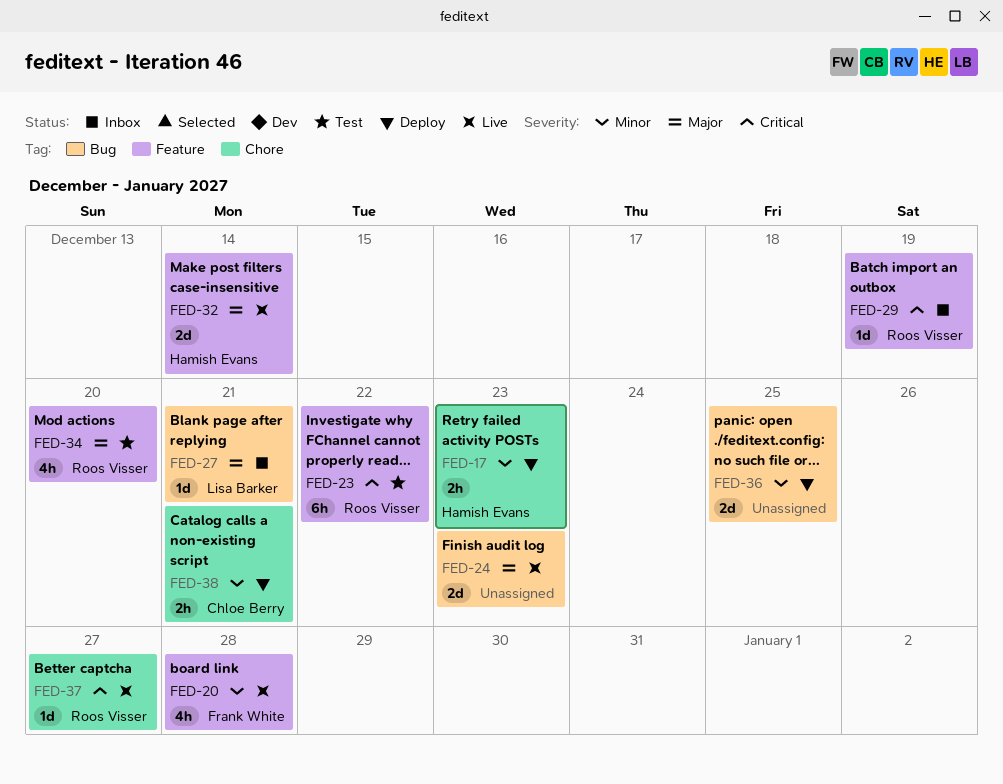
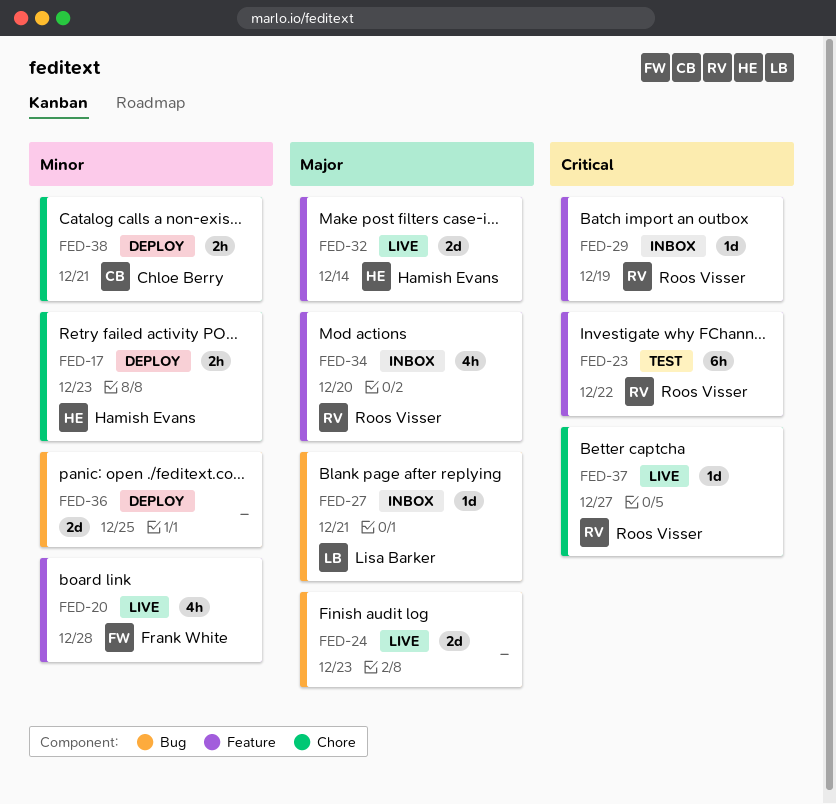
FED-34, status: Test -> Inbox

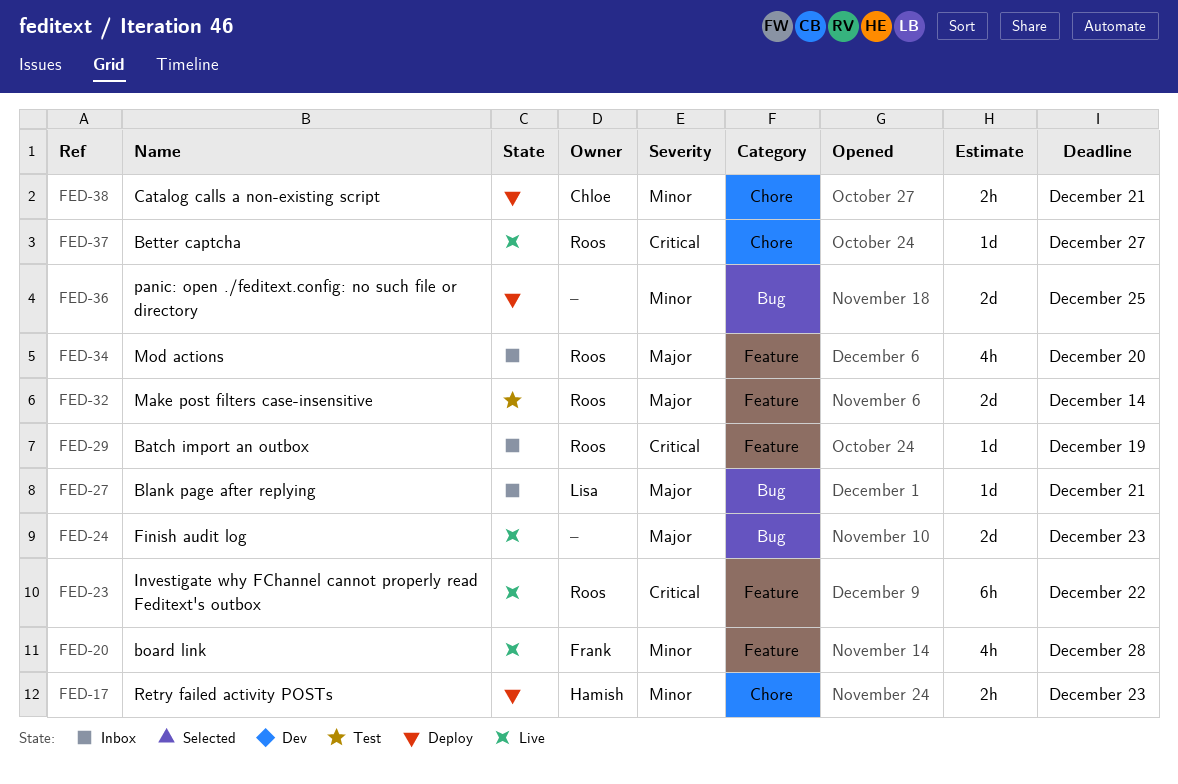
FED-23, status: Test -> Live
FED-32, status: Live -> Test
FED-32, owner: Hamish Evans -> Roos Visser

